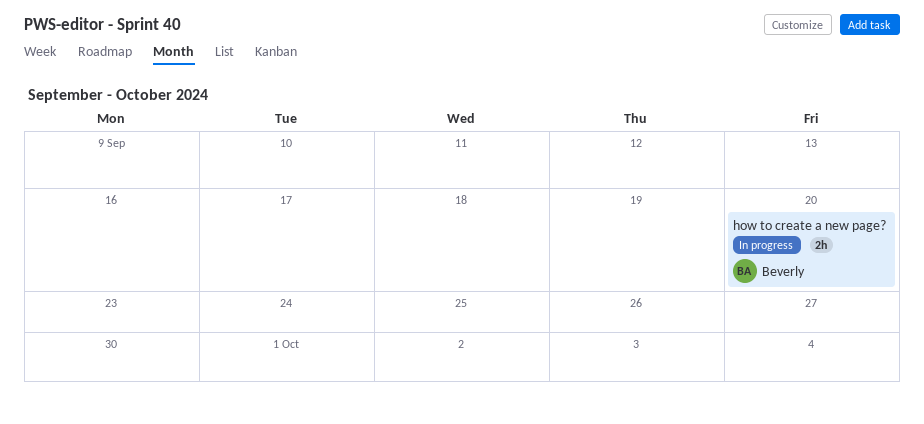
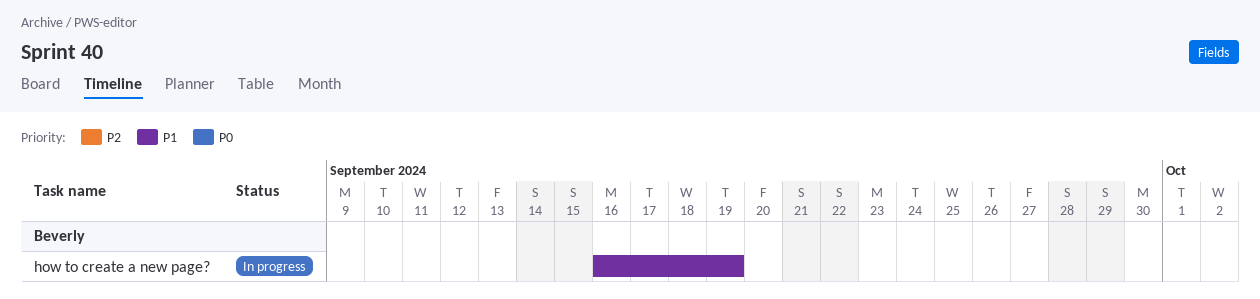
how to create a new page?, due: Sep 20 -> Sep 19

